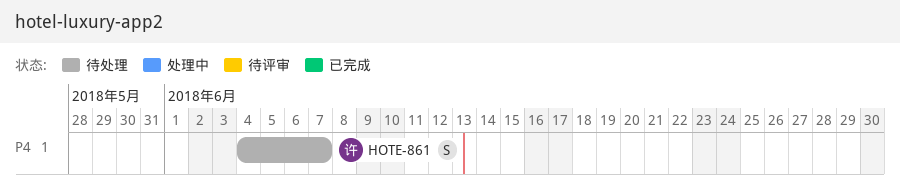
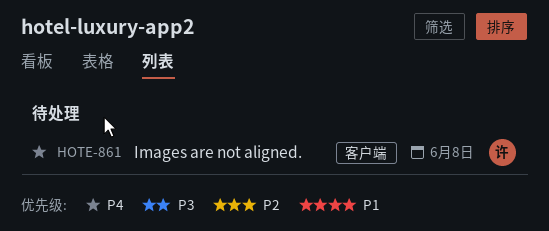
HOTE-861, due: Jun 7 -> Jun 8

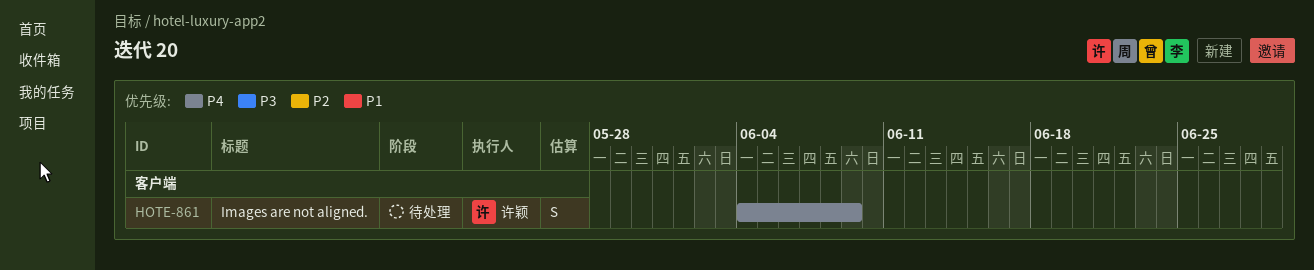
HOTE-861, due: Jun 8 -> Jun 9

